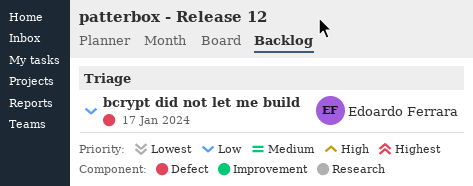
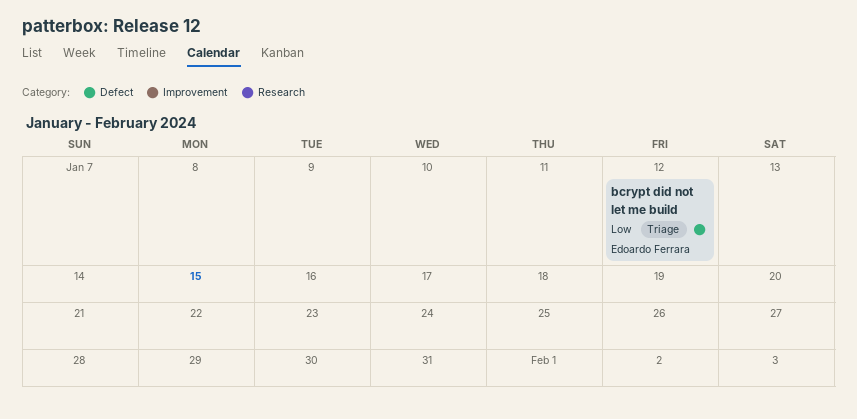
bcrypt did not let me build, due: Jan 17 -> Jan 12

